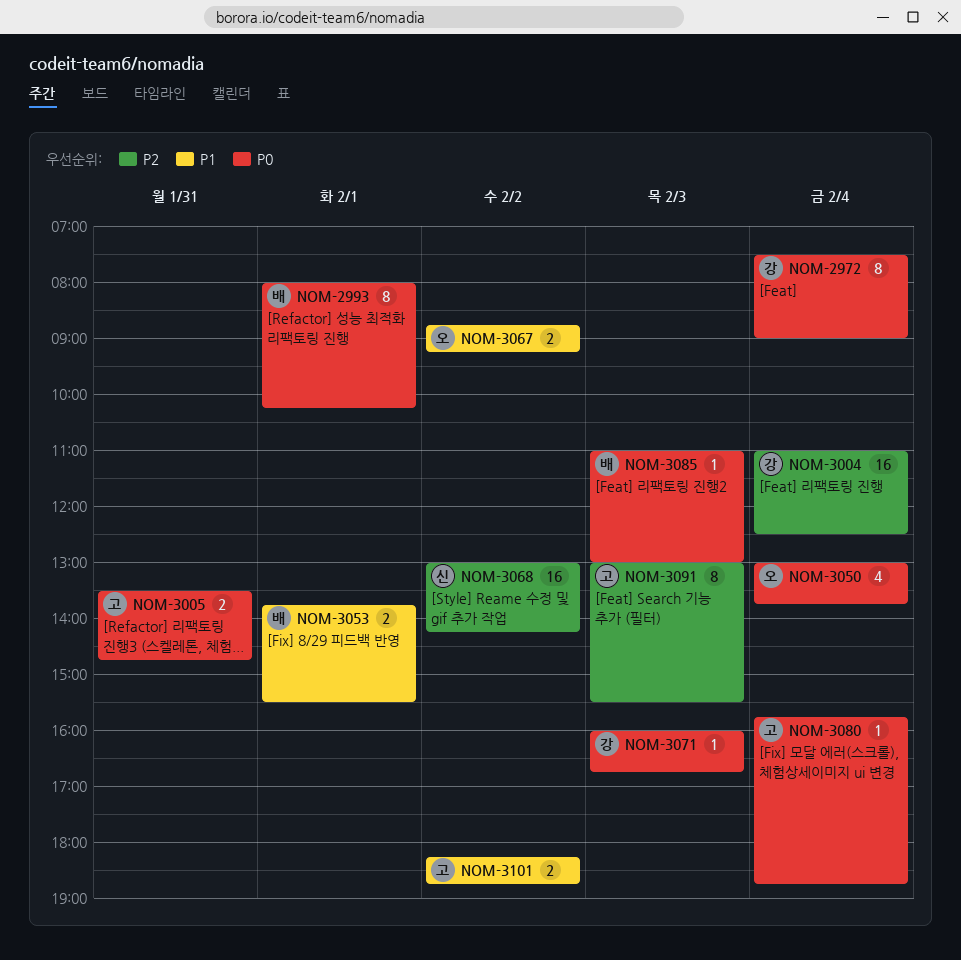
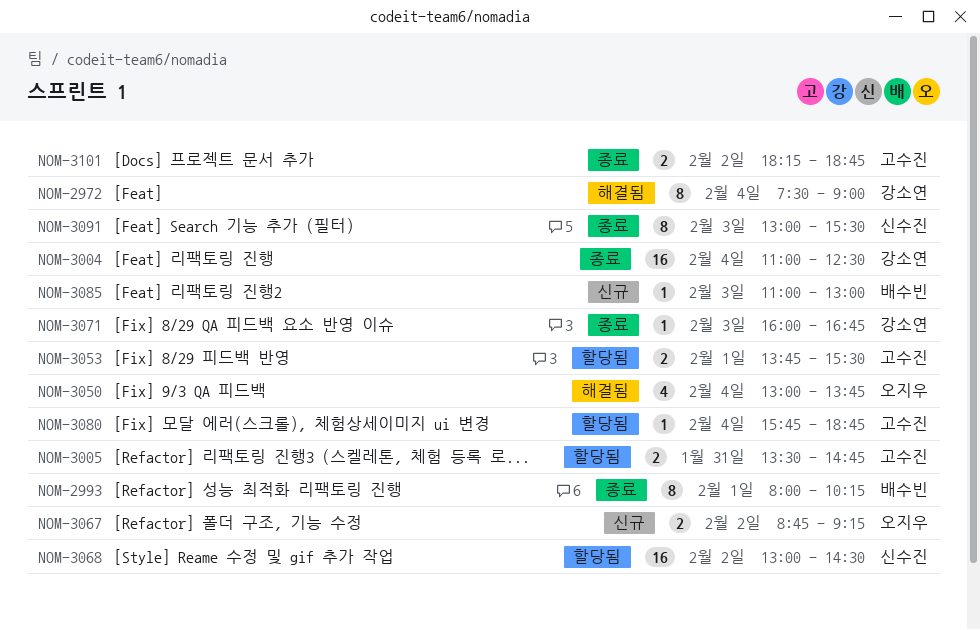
NOM-3053, owner: 배수빈 -> 고수진
NOM-3068, ends: 14:15 -> 14:30
NOM-3091, owner: 고수진 -> 신수진

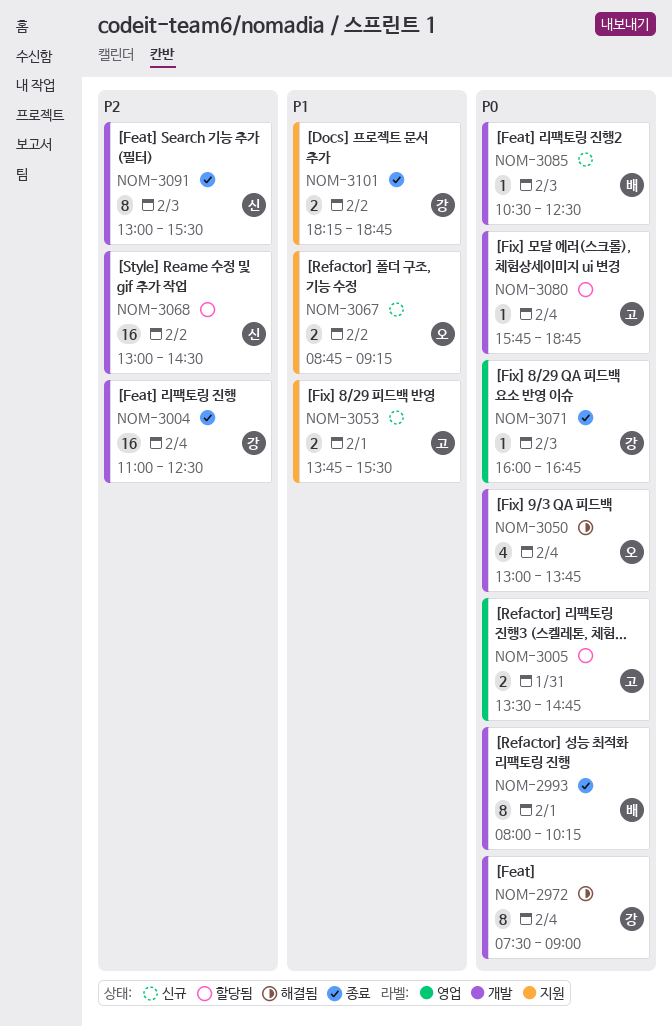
NOM-3053, status: 할당됨 -> 신규
NOM-3085, begins: 11:00 -> 10:30
NOM-3085, ends: 13:00 -> 12:30
NOM-3101, owner: 고수진 -> 강소연

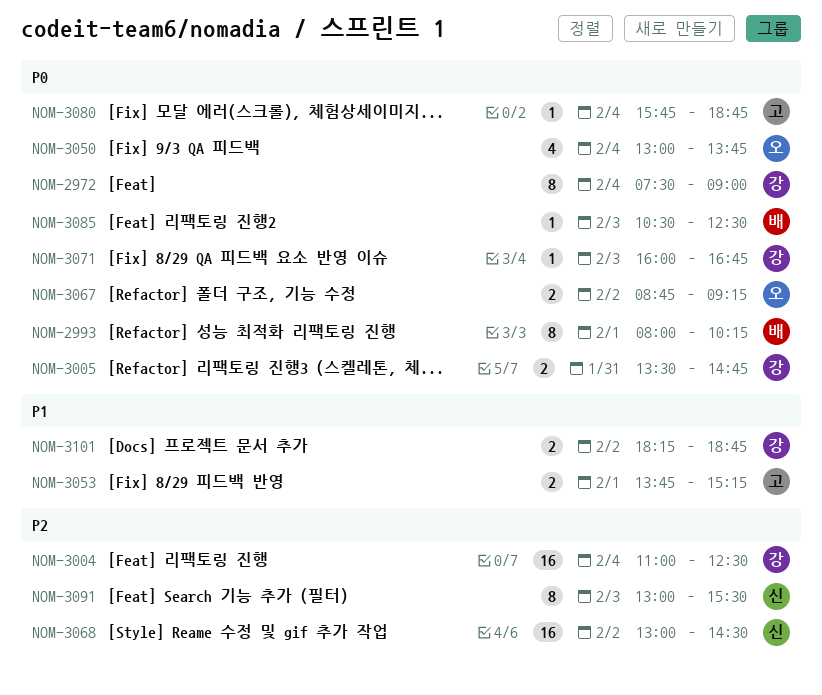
NOM-3005, owner: 고 -> 강
NOM-3053, ends: 15:30 -> 15:15
NOM-3067, priority: P1 -> P0

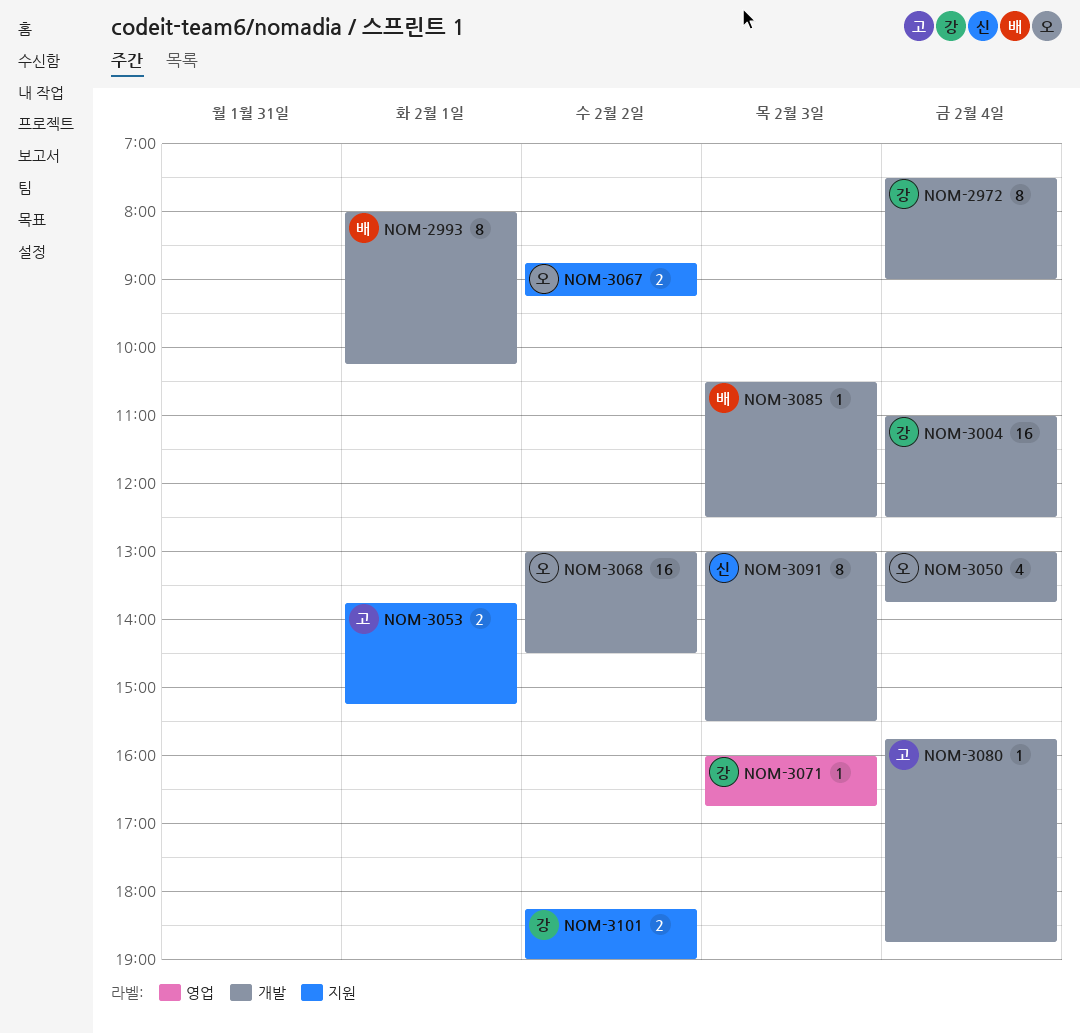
NOM-3005: present -> none
NOM-3068, owner: 신 -> 오
NOM-3101, ends: 18:45 -> 19:00

